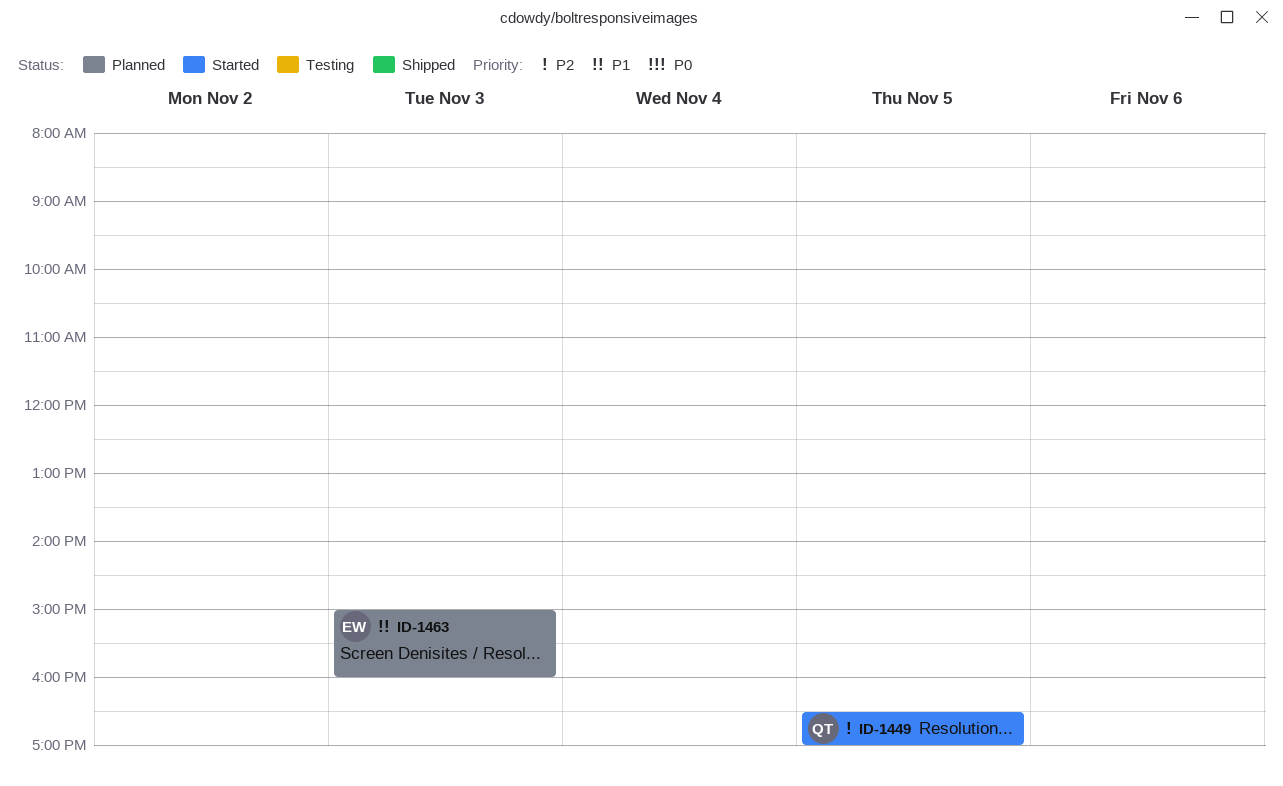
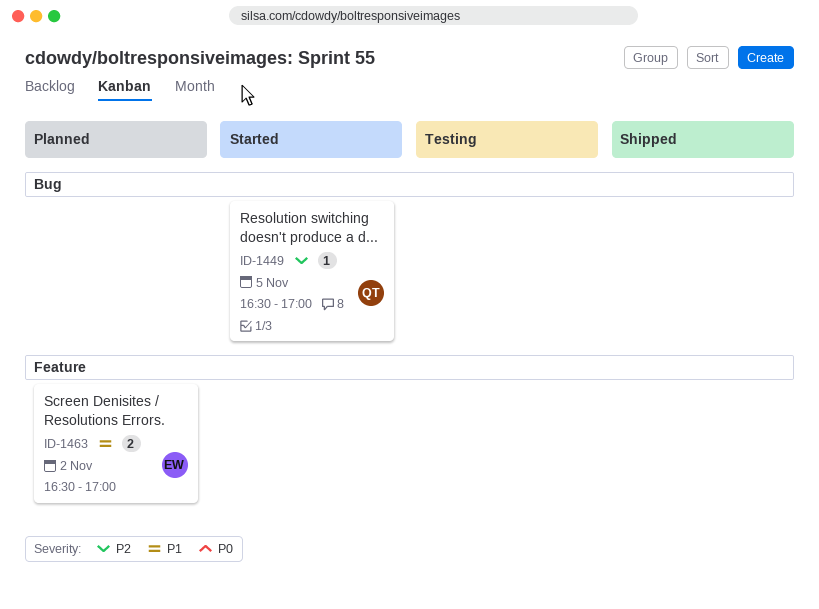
ID-1463, day: Nov 3 -> Nov 2
ID-1463, begins: 15:00 -> 16:30
ID-1463, ends: 16:00 -> 17:00

